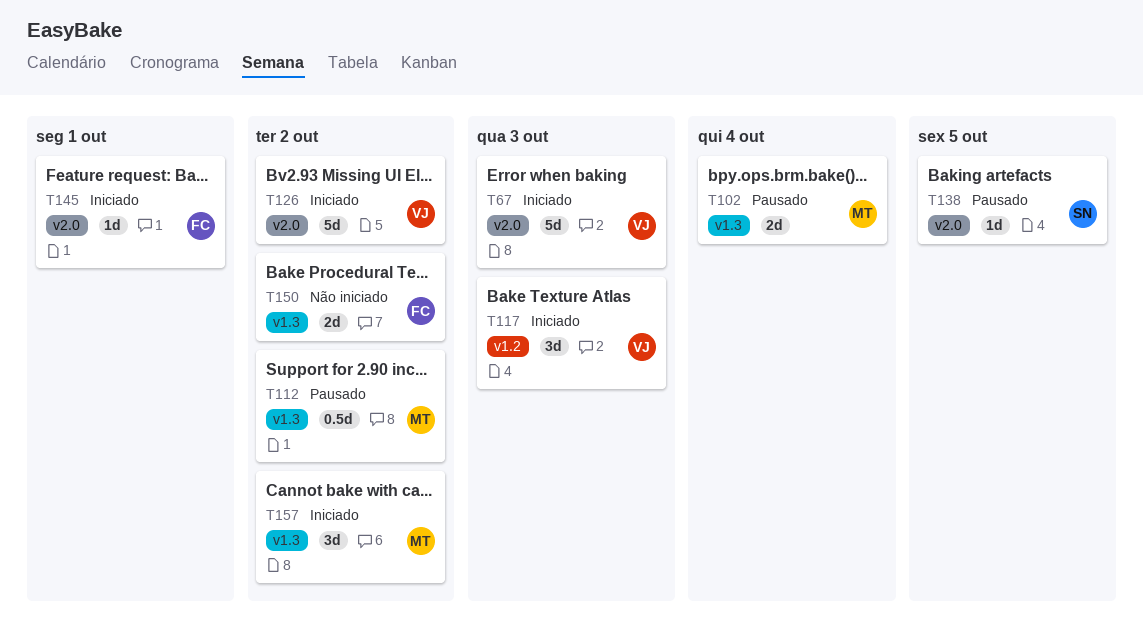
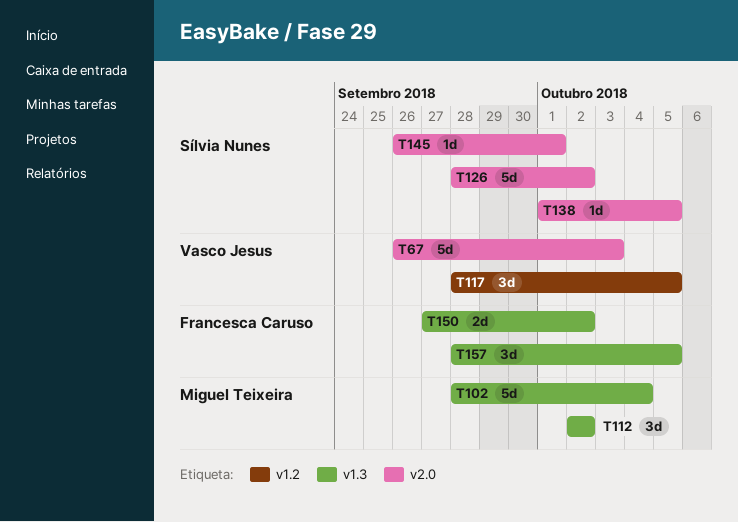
T102, estimate: 2d -> 5d
T112, estimate: 0.5d -> 3d
T117, due: Oct 3 -> Oct 5
T126, owner: Vasco Jesus -> Sílvia Nunes
T145, owner: Francesca Caruso -> Sílvia Nunes
T157, owner: Miguel Teixeira -> Francesca Caruso
T157, due: Oct 2 -> Oct 5

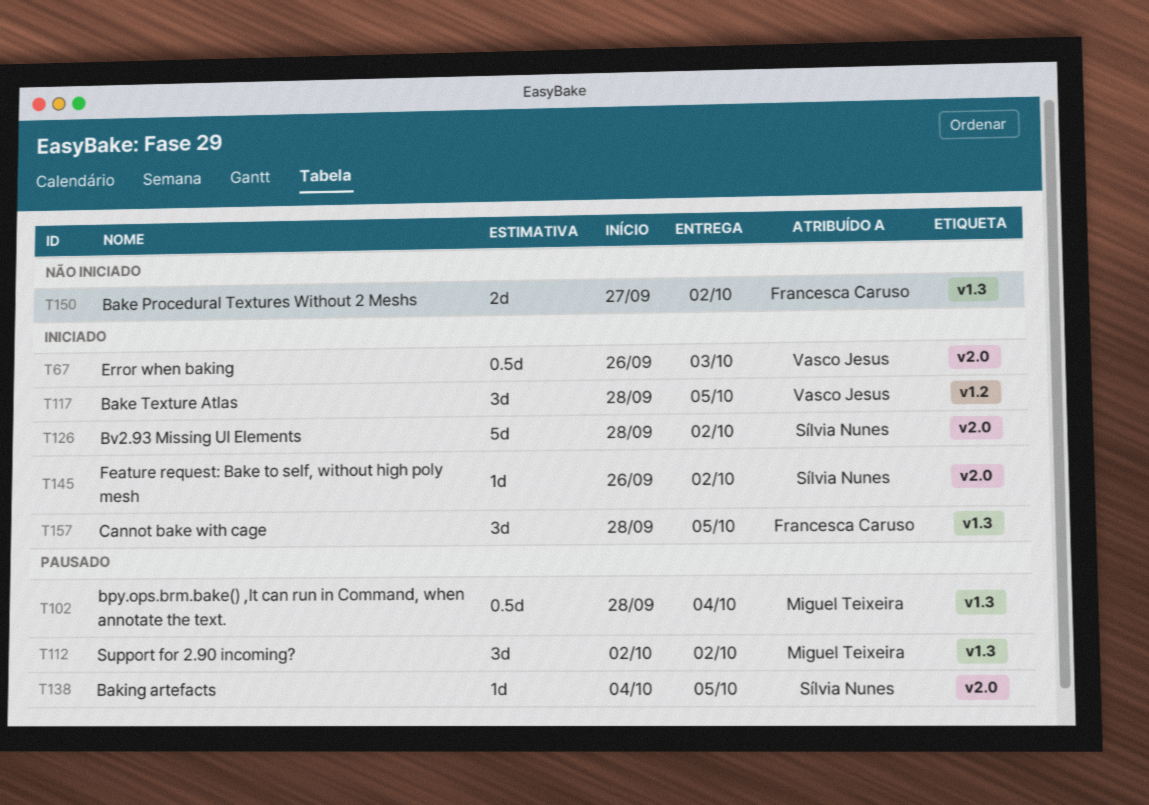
T67, estimate: 5d -> 0.5d
T102, estimate: 5d -> 0.5d
T138, start: Oct 1 -> Oct 4
T145, due: Oct 1 -> Oct 2

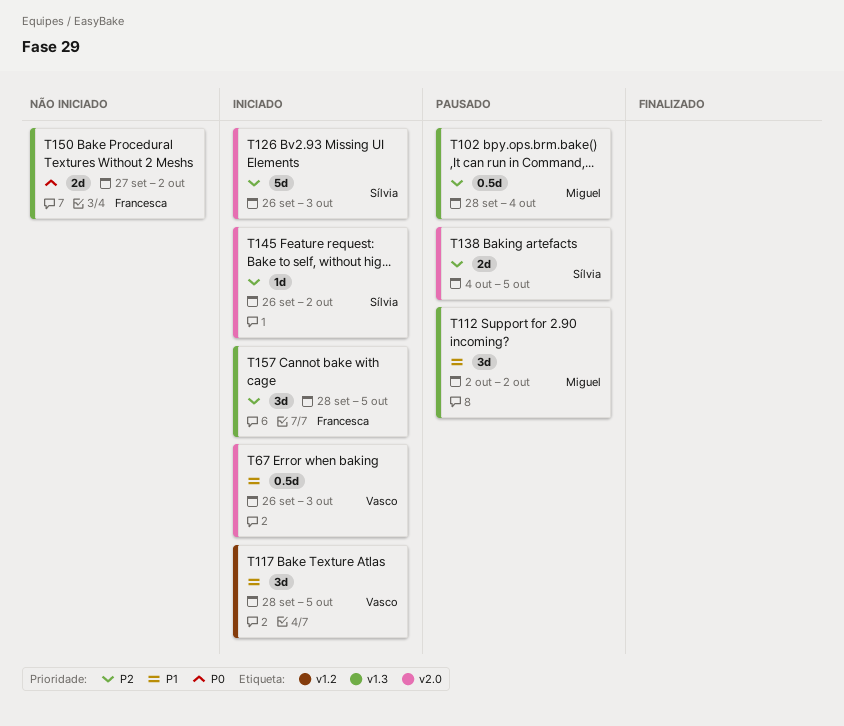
T126, start: Sep 28 -> Sep 26
T126, due: Oct 2 -> Oct 3
T138, estimate: 1d -> 2d

